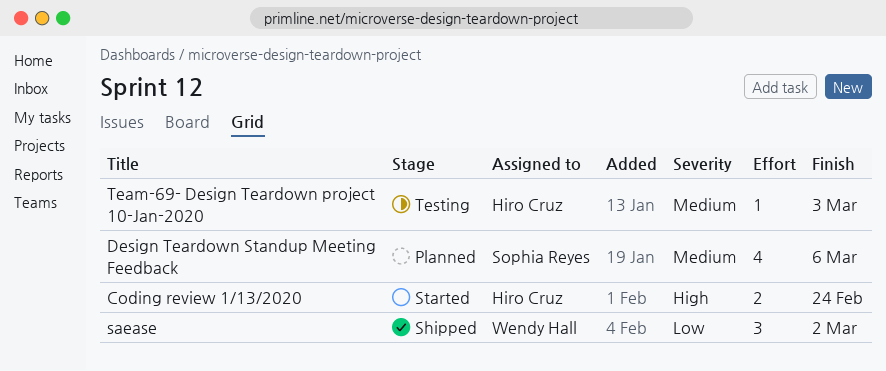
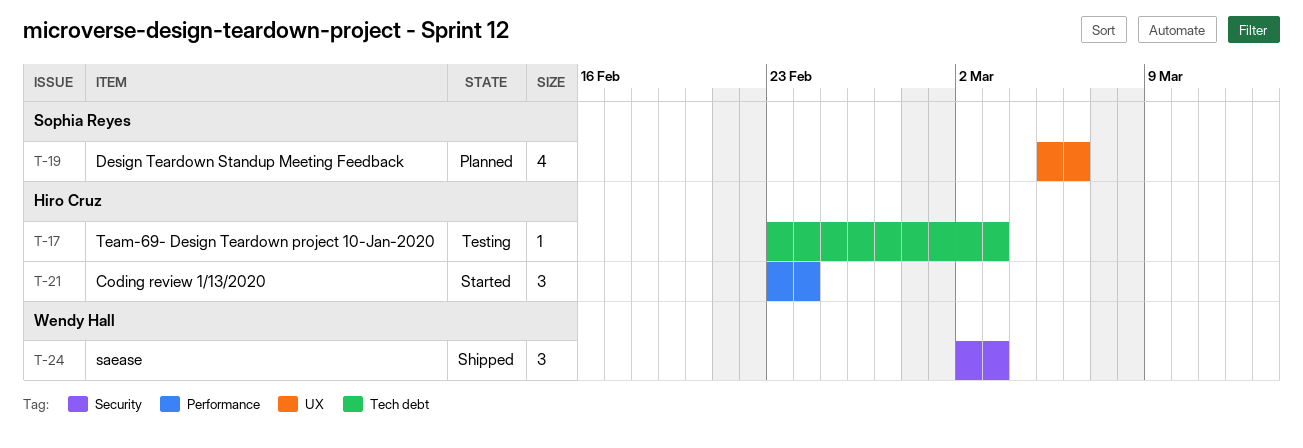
Coding review 1/13/2020, estimate: 2 -> 3
saease, due: Mar 2 -> Mar 3

